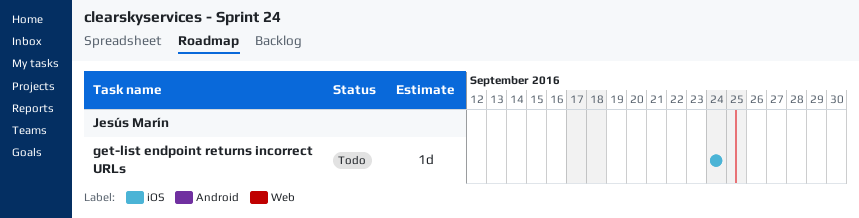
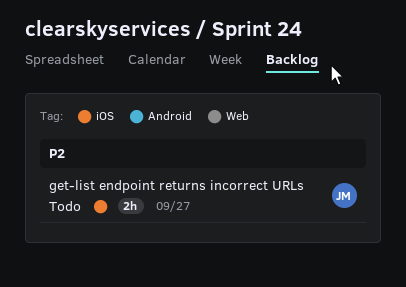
get-list endpoint returns incorrect URLs, estimate: 1d -> 2h
get-list endpoint returns incorrect URLs, due: Sep 24 -> Sep 27

